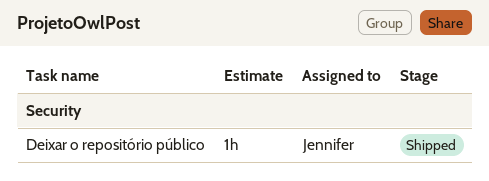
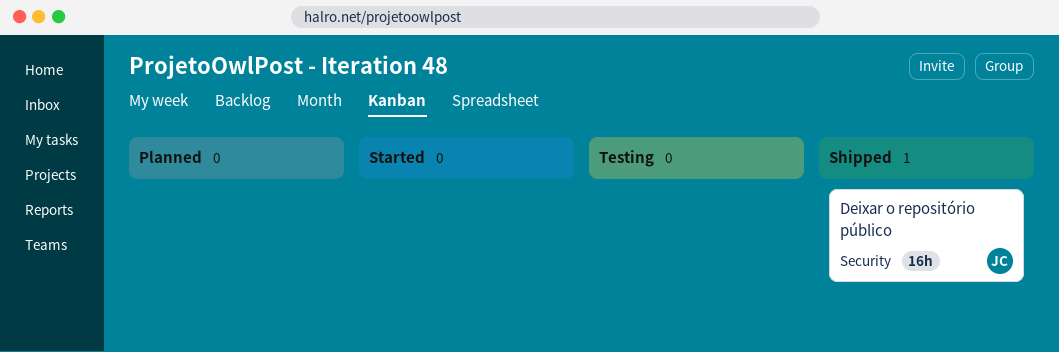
Deixar o repositório público, estimate: 1h -> 16h

